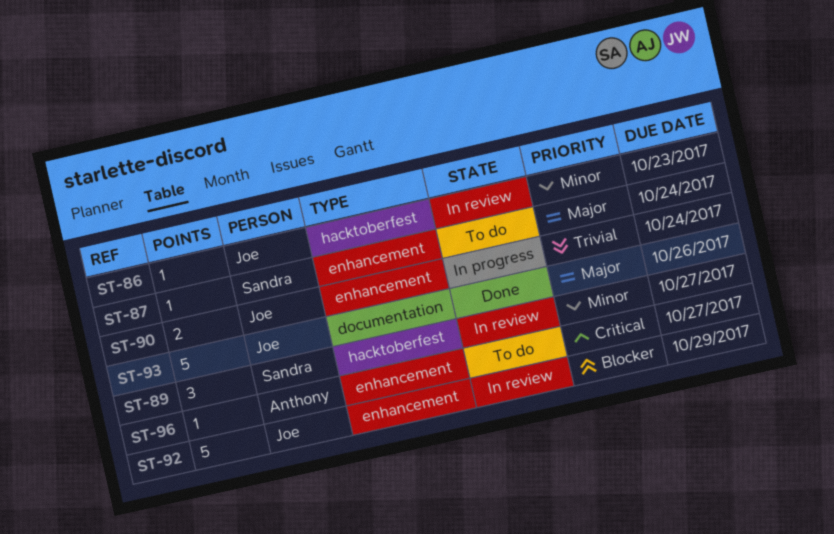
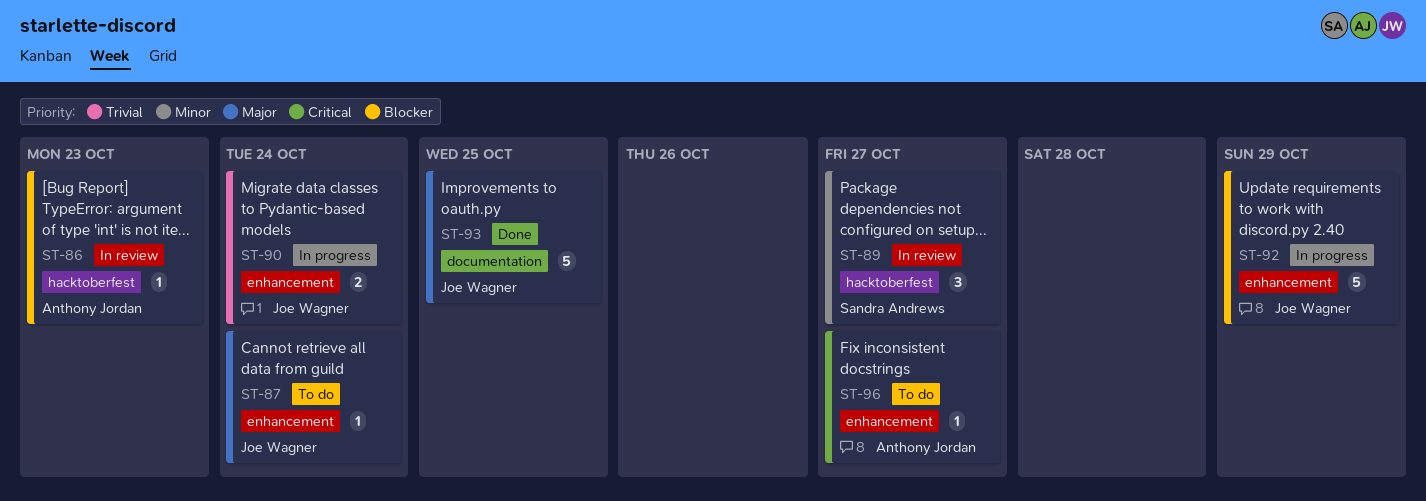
ST-86, owner: Joe Wagner -> Anthony Jordan
ST-86, priority: Minor -> Blocker
ST-87, owner: Sandra Andrews -> Joe Wagner
ST-92, status: In review -> In progress
ST-93, due: Oct 26 -> Oct 25

